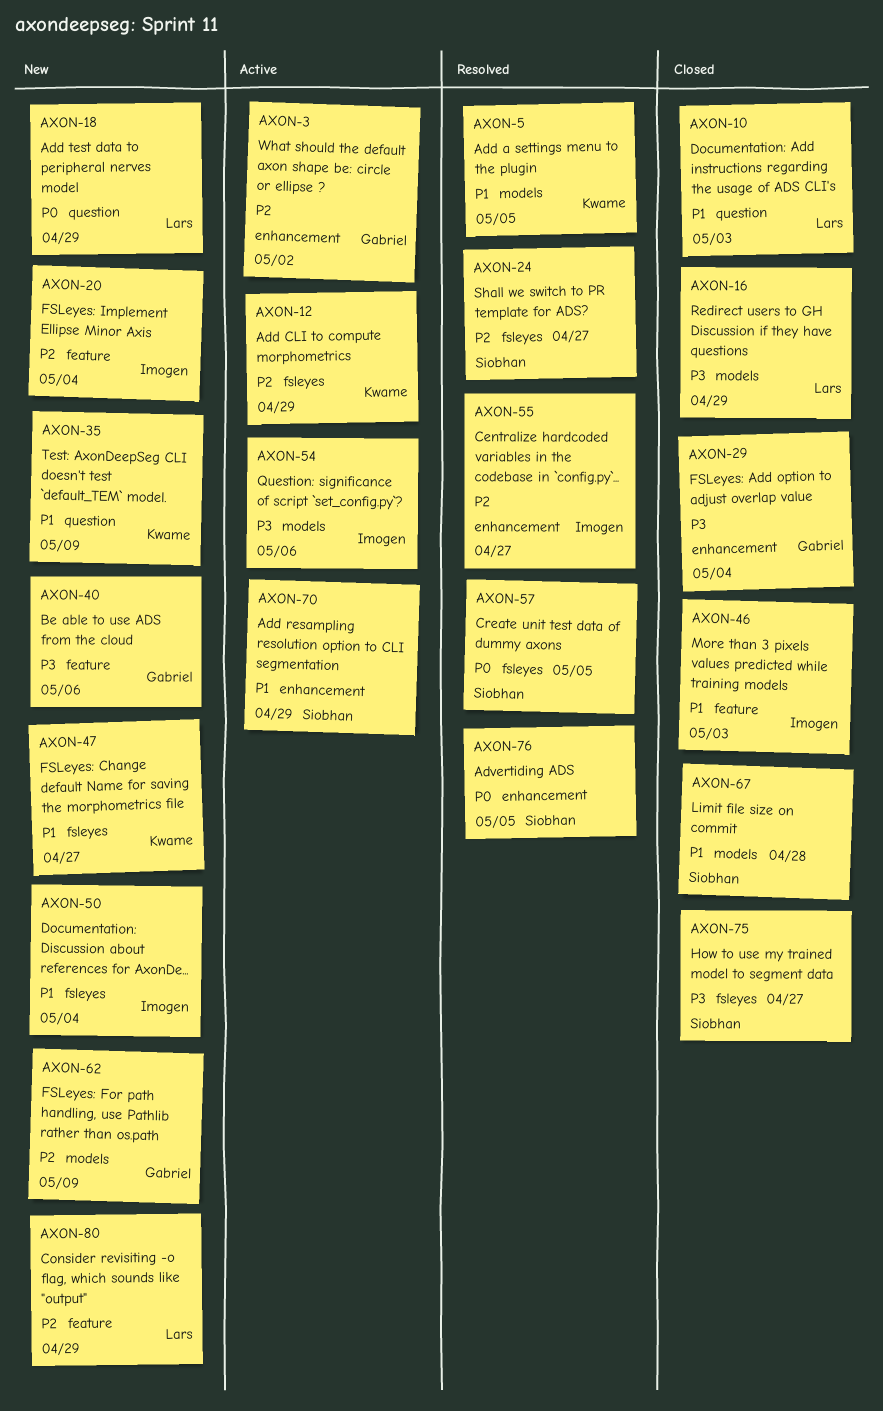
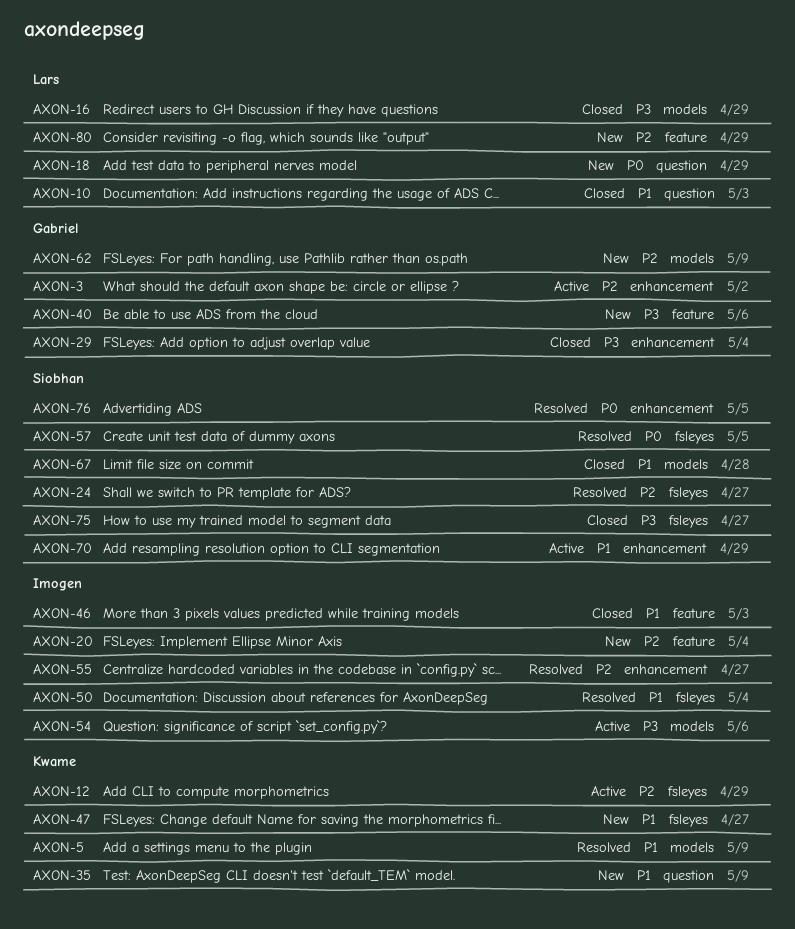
AXON-5, due: May 5 -> May 9
AXON-50, status: New -> Resolved

